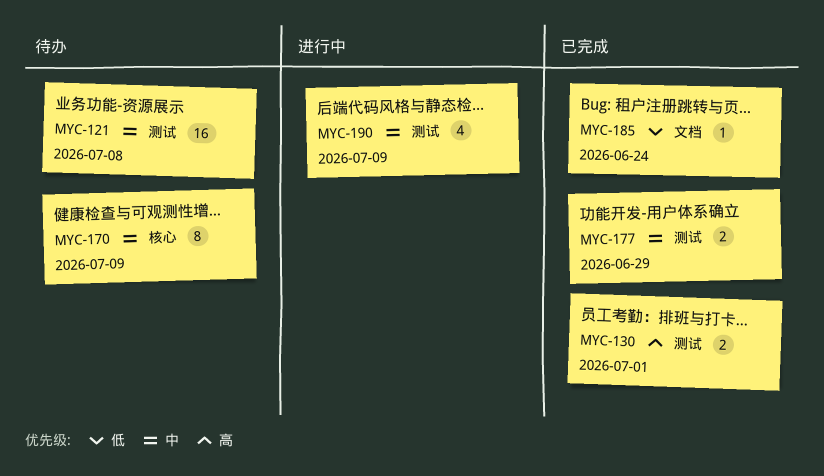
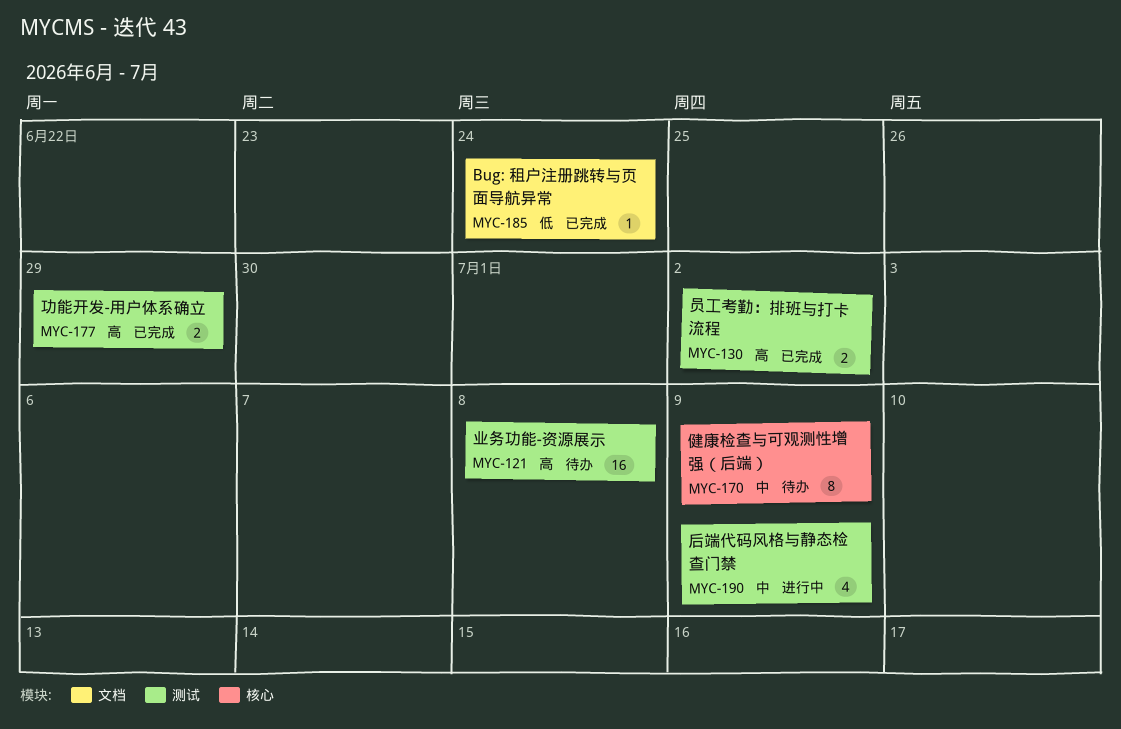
MYC-121, priority: 中 -> 高
MYC-130, due: Jul 1 -> Jul 2
MYC-177, priority: 中 -> 高

